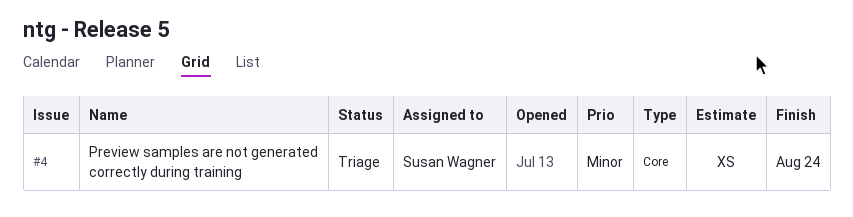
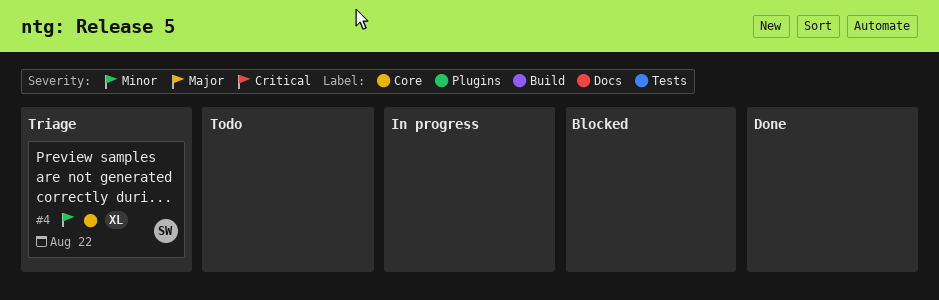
#4, estimate: XS -> XL
#4, due: Aug 24 -> Aug 22

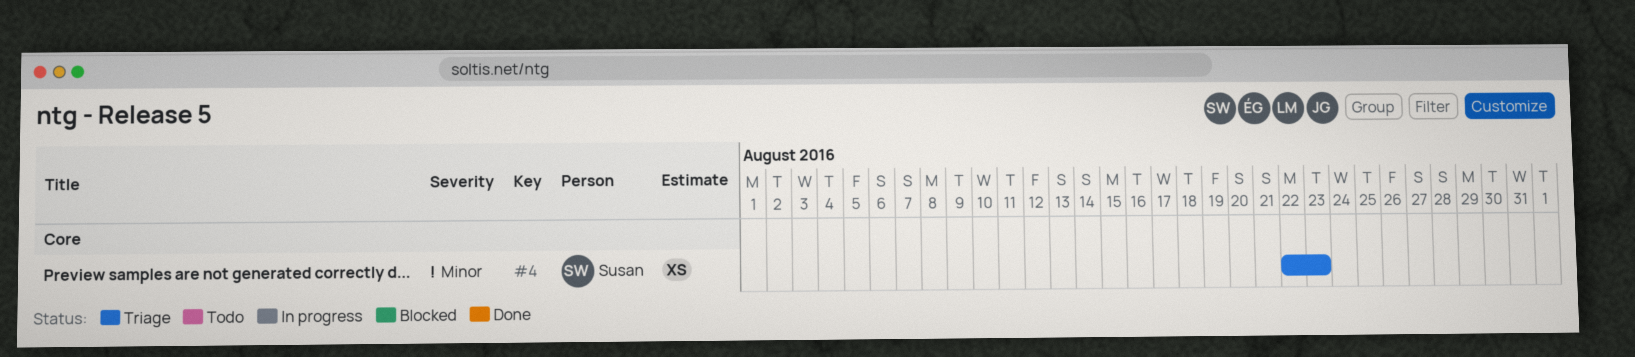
#4, estimate: XL -> XS
#4, due: Aug 22 -> Aug 23

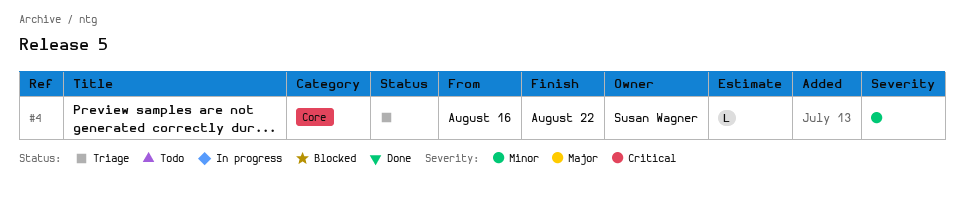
#4, estimate: XS -> L
#4, start: Aug 22 -> Aug 16
#4, due: Aug 23 -> Aug 22

